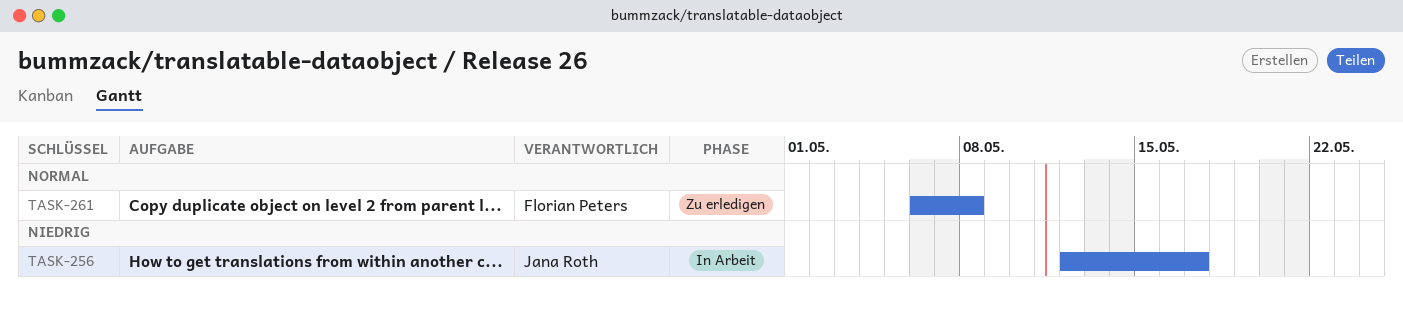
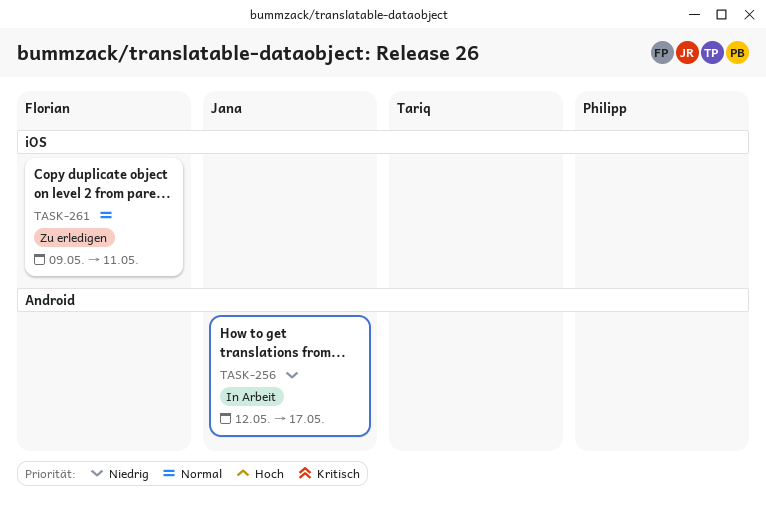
TASK-261, start: May 6 -> May 9
TASK-261, due: May 8 -> May 11

